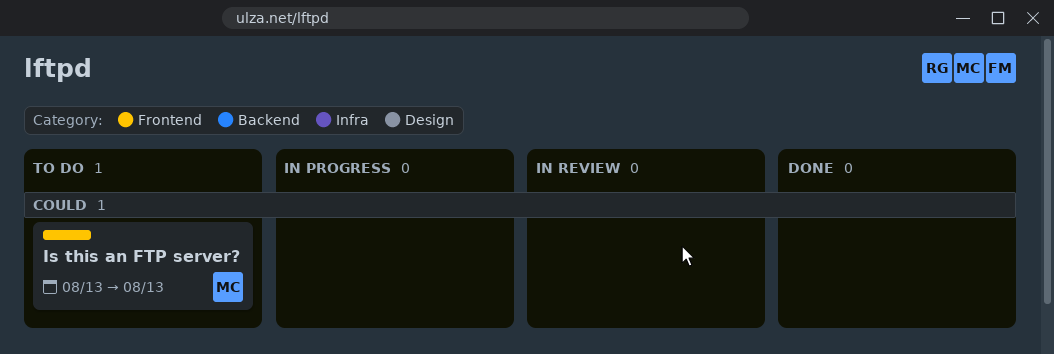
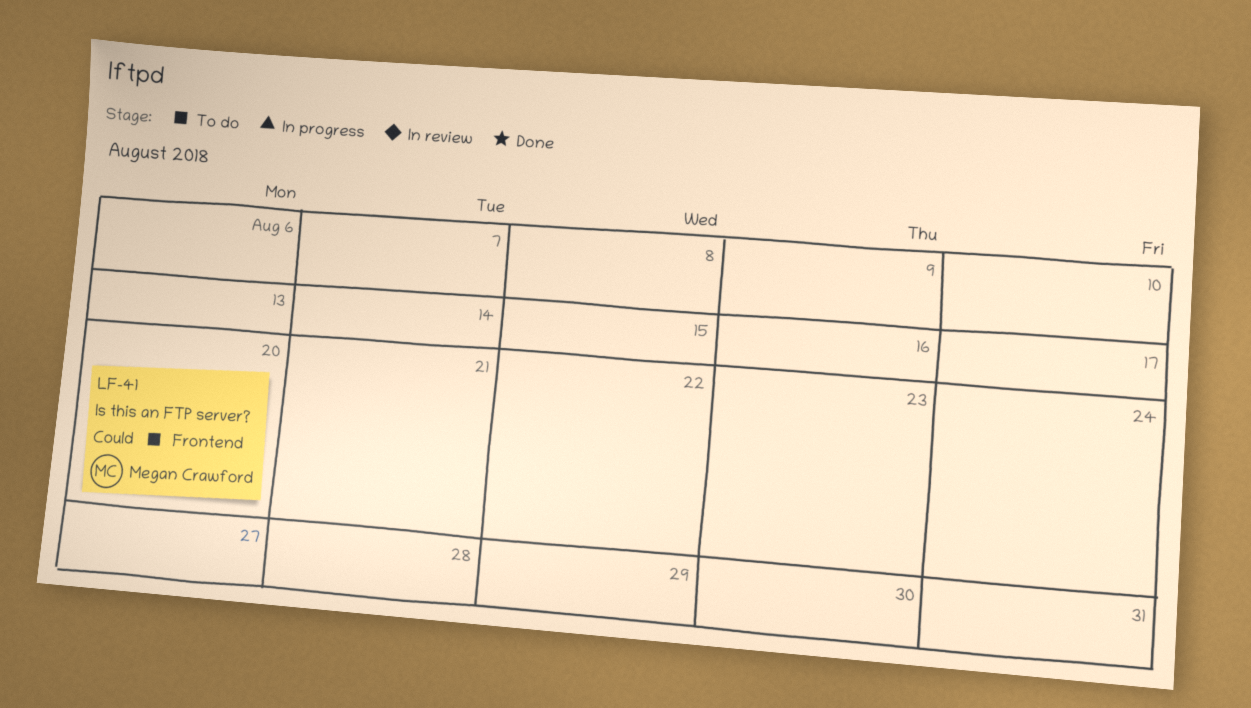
Is this an FTP server?, due: Aug 13 -> Aug 20

